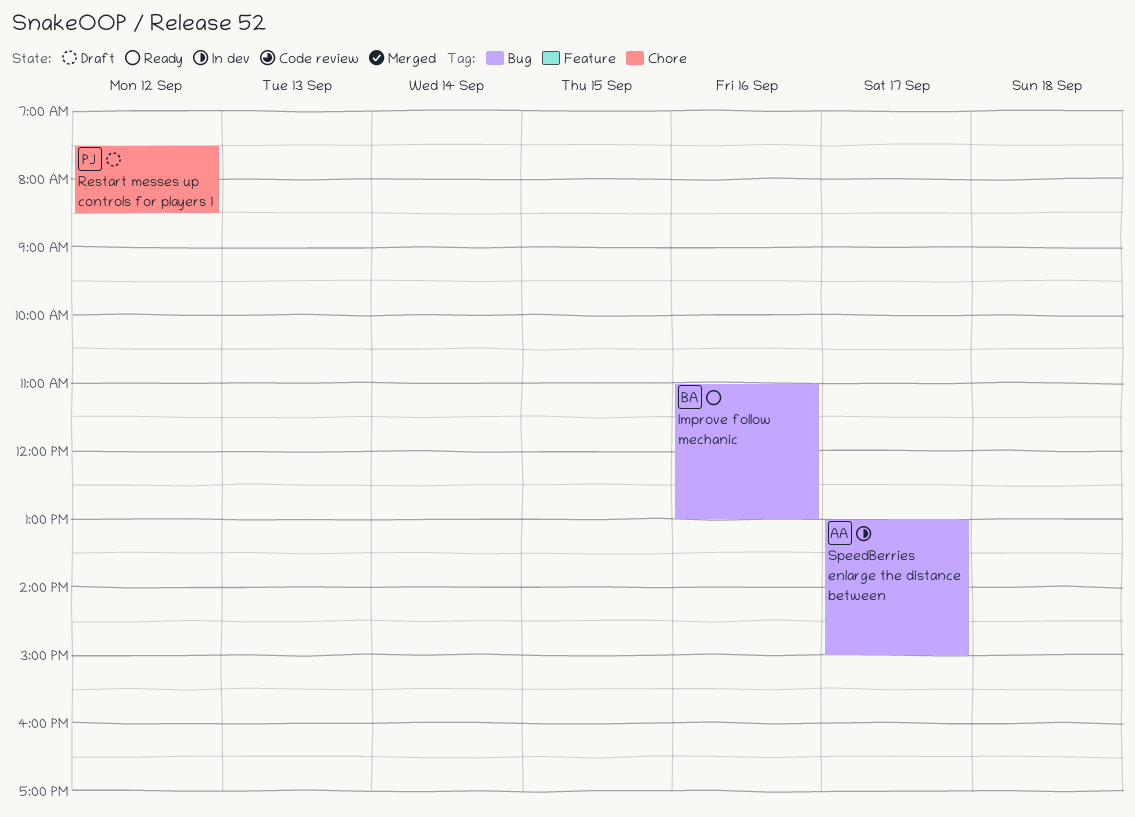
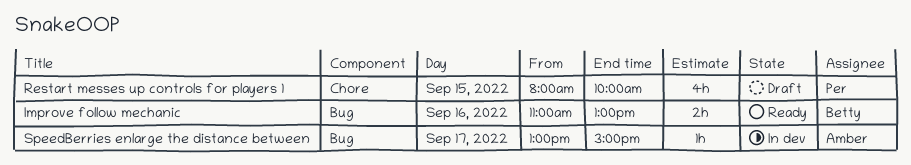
Restart messes up controls for players 1, day: Sep 12 -> Sep 15
Restart messes up controls for players 1, begins: 07:30 -> 08:00
Restart messes up controls for players 1, ends: 08:30 -> 10:00

